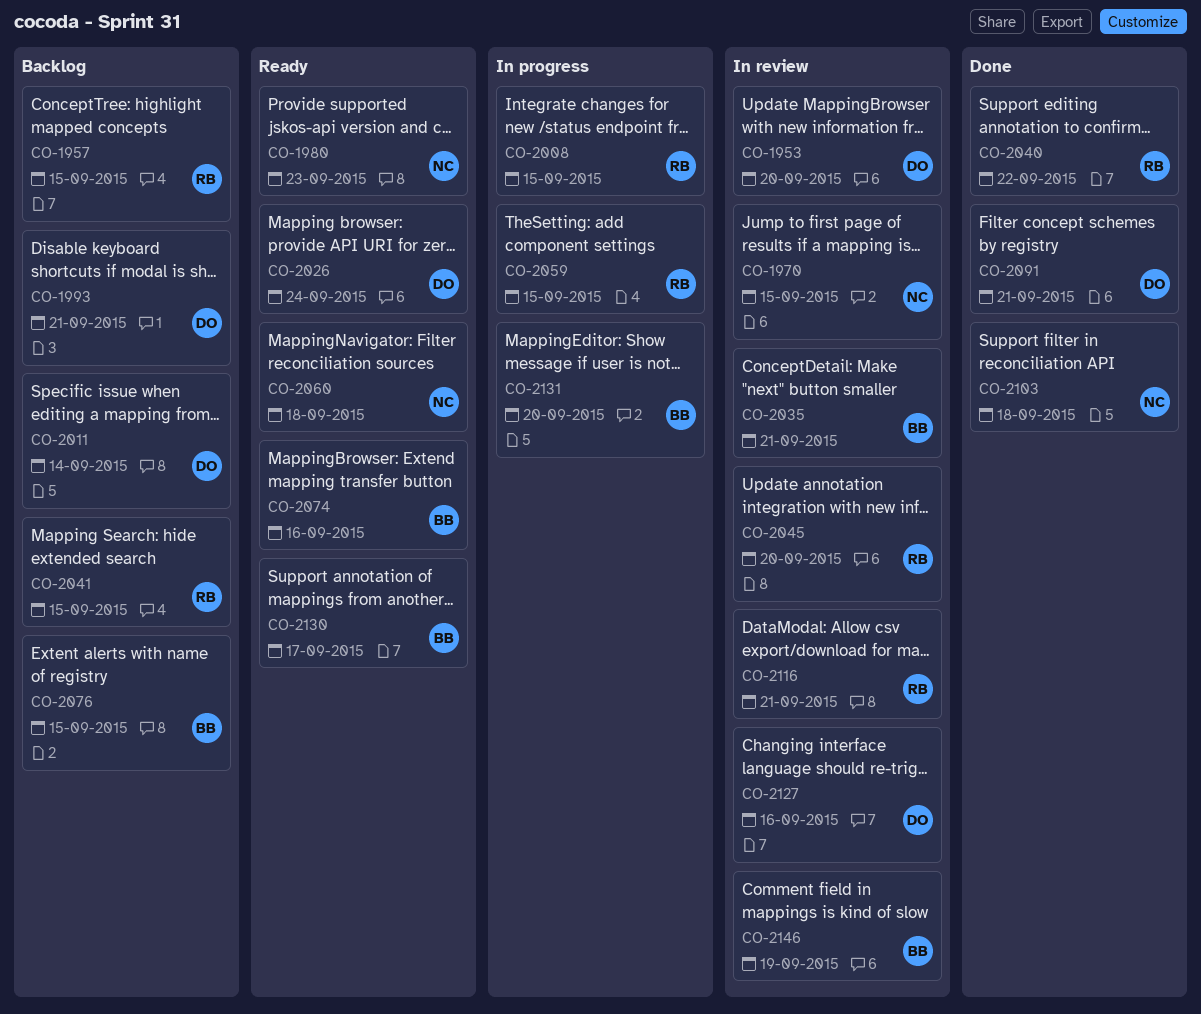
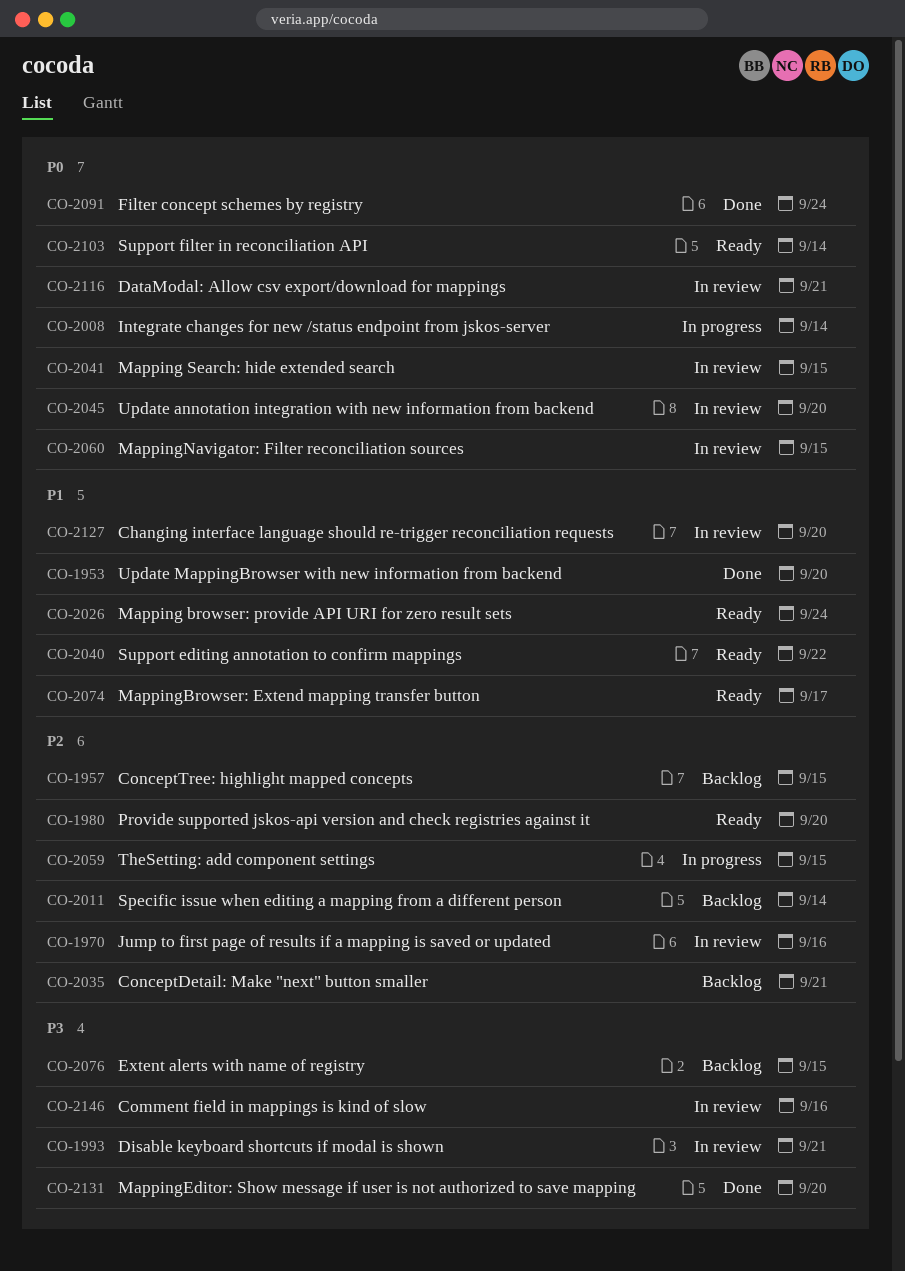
CO-1953, status: In review -> Done
CO-1970, due: Sep 15 -> Sep 16
CO-1980, due: Sep 23 -> Sep 20
CO-1993, status: Backlog -> In review
CO-2008, due: Sep 15 -> Sep 14
CO-2035, status: In review -> Backlog
CO-2040, status: Done -> Ready
CO-2041, status: Backlog -> In review
CO-2060, status: Ready -> In review
CO-2060, due: Sep 18 -> Sep 15
CO-2074, due: Sep 16 -> Sep 17
CO-2091, due: Sep 21 -> Sep 24
CO-2103, status: Done -> Ready
CO-2103, due: Sep 18 -> Sep 14
CO-2127, due: Sep 16 -> Sep 20
CO-2130: present -> none
CO-2131, status: In progress -> Done
CO-2146, due: Sep 19 -> Sep 16

